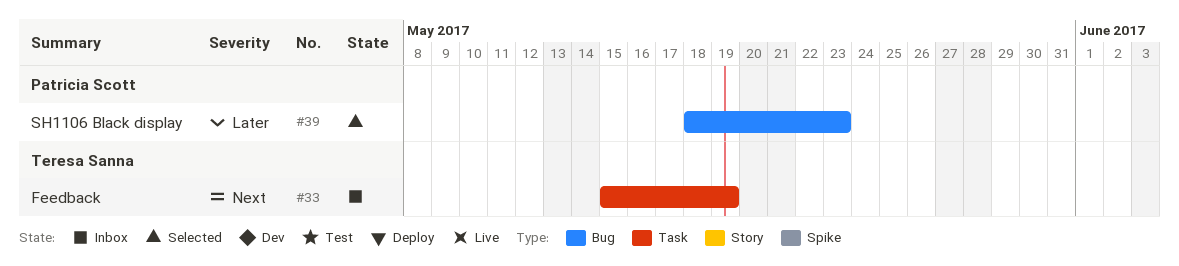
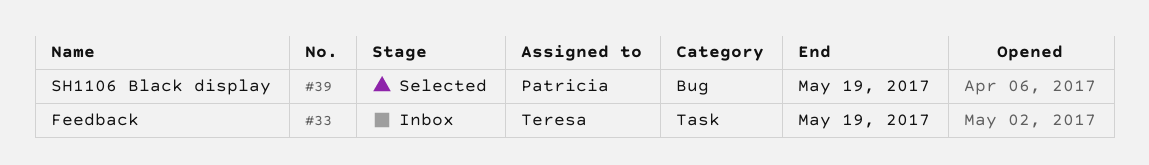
#39, due: May 23 -> May 19

